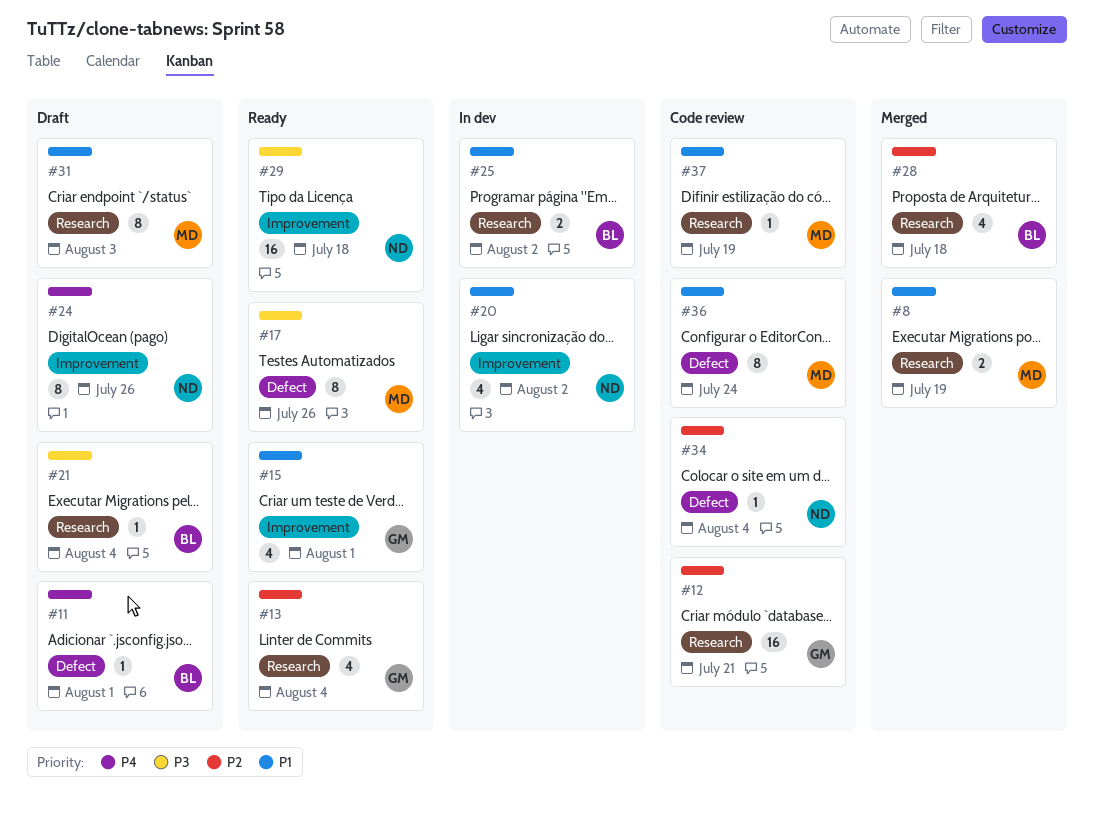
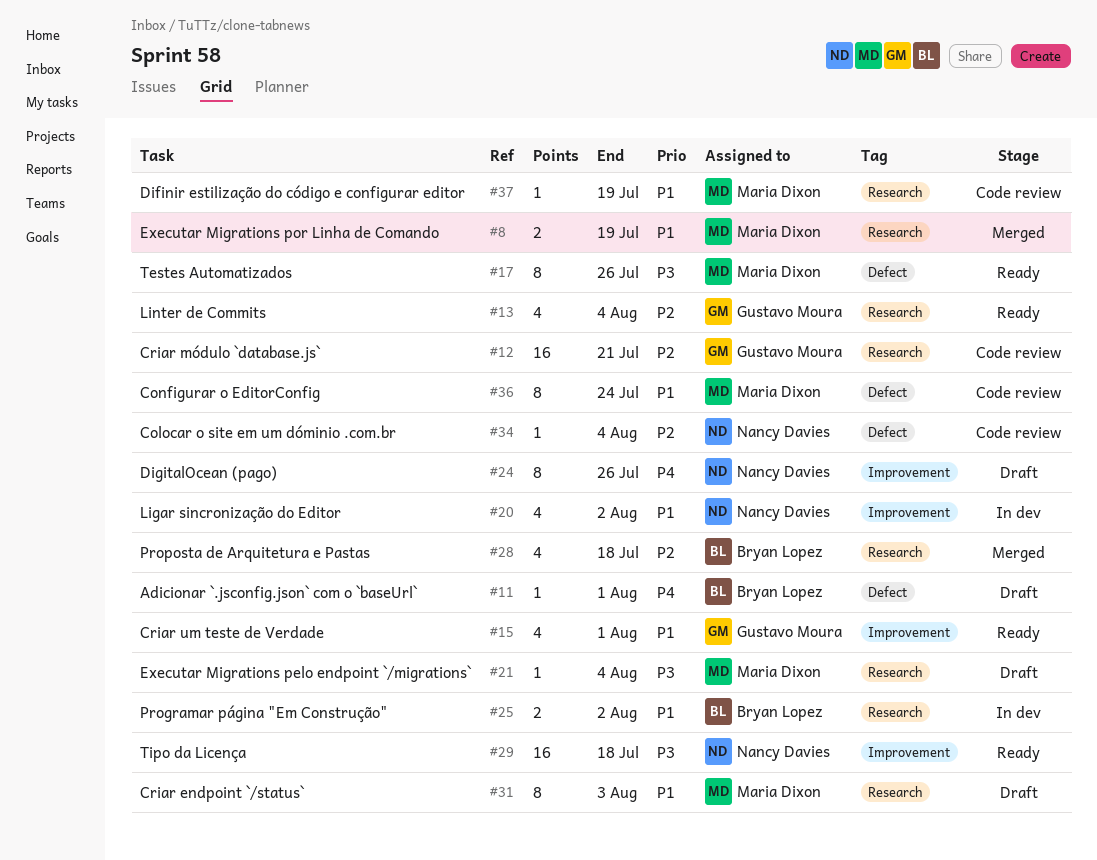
#21, owner: Bryan Lopez -> Maria Dixon

